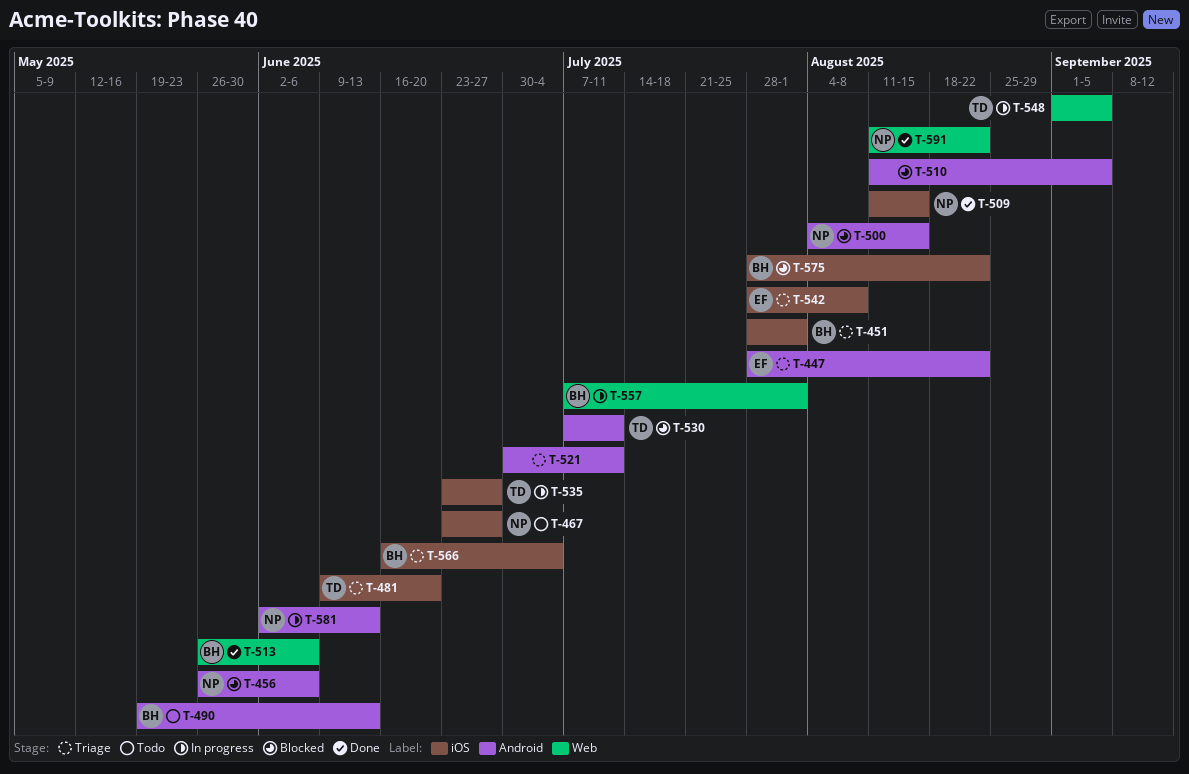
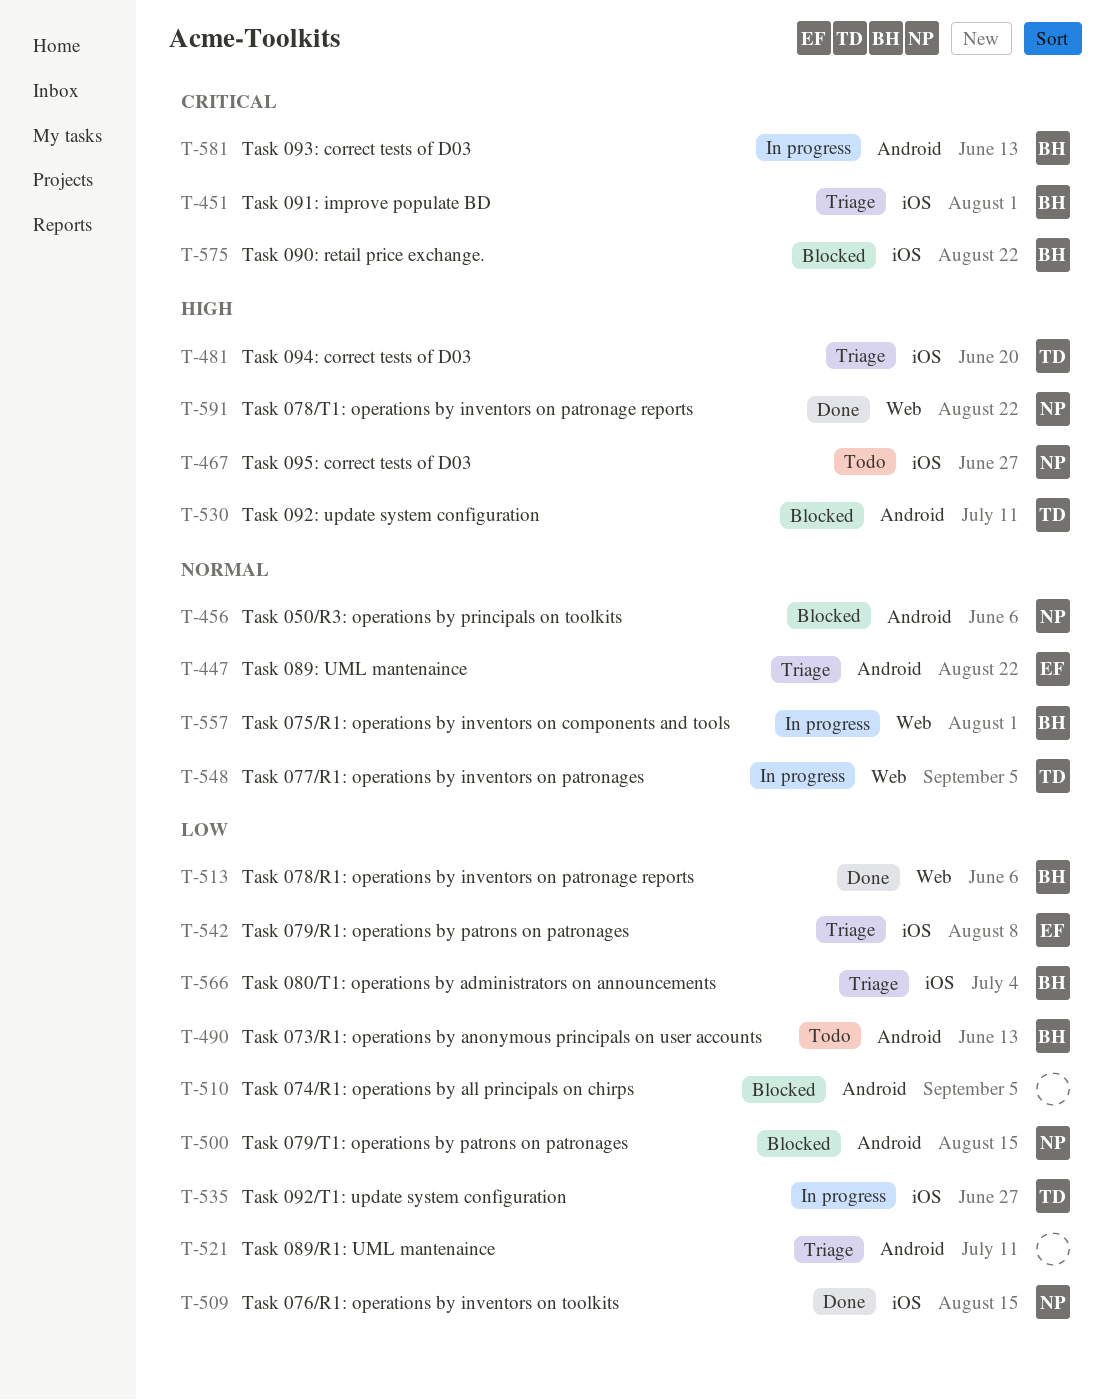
T-581, owner: NP -> BH

